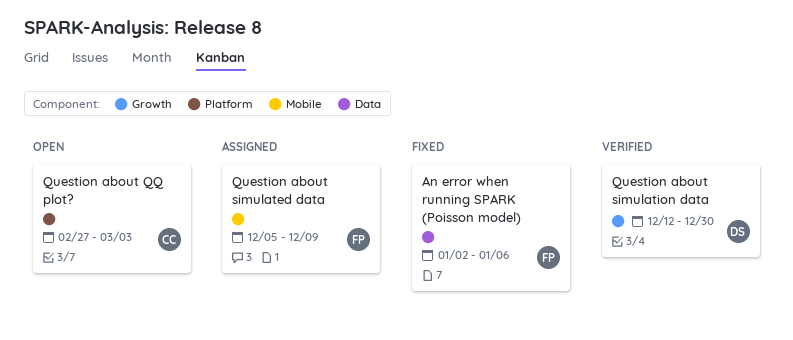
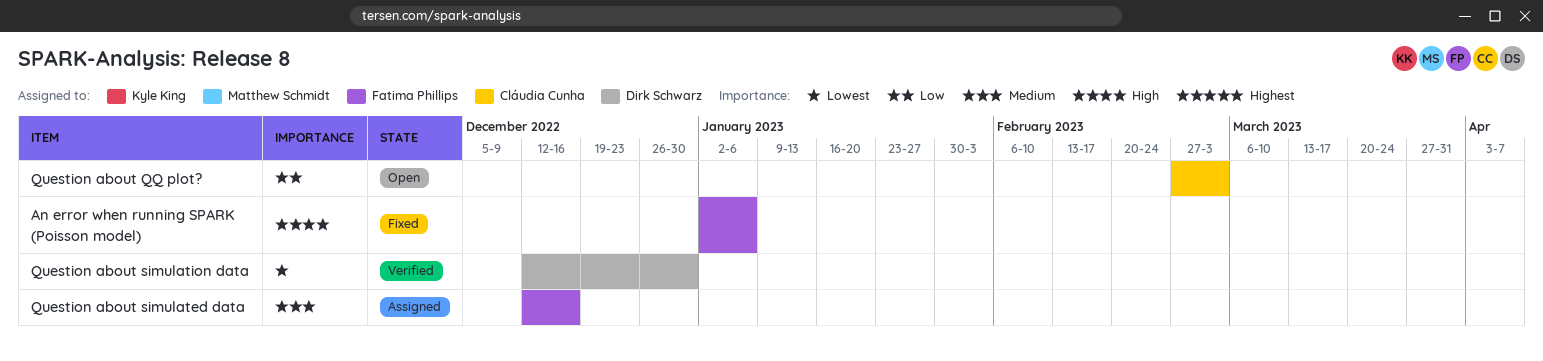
Question about simulated data, start: Dec 5 -> Dec 12
Question about simulated data, due: Dec 9 -> Dec 16

